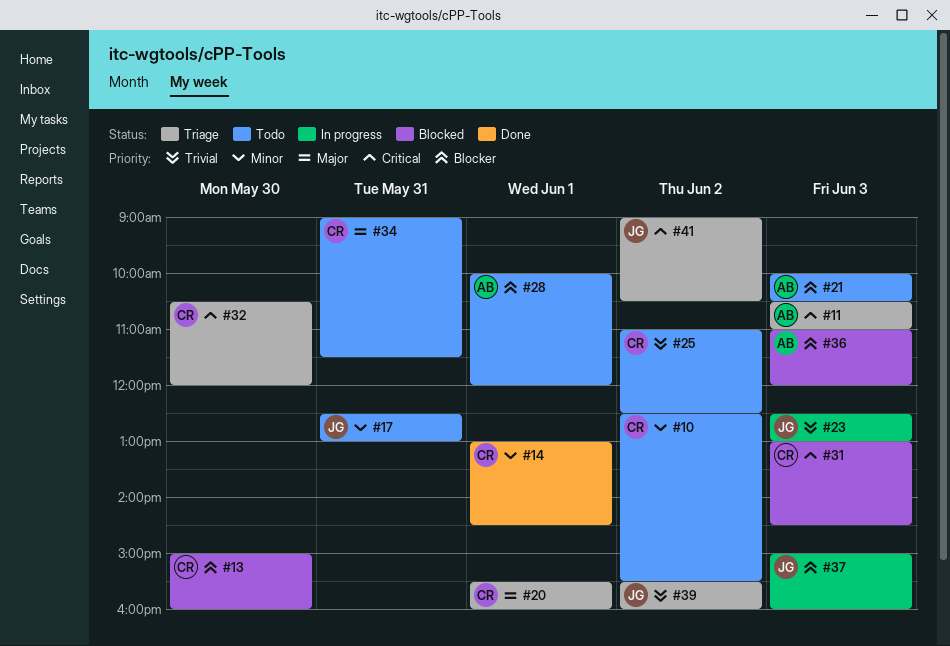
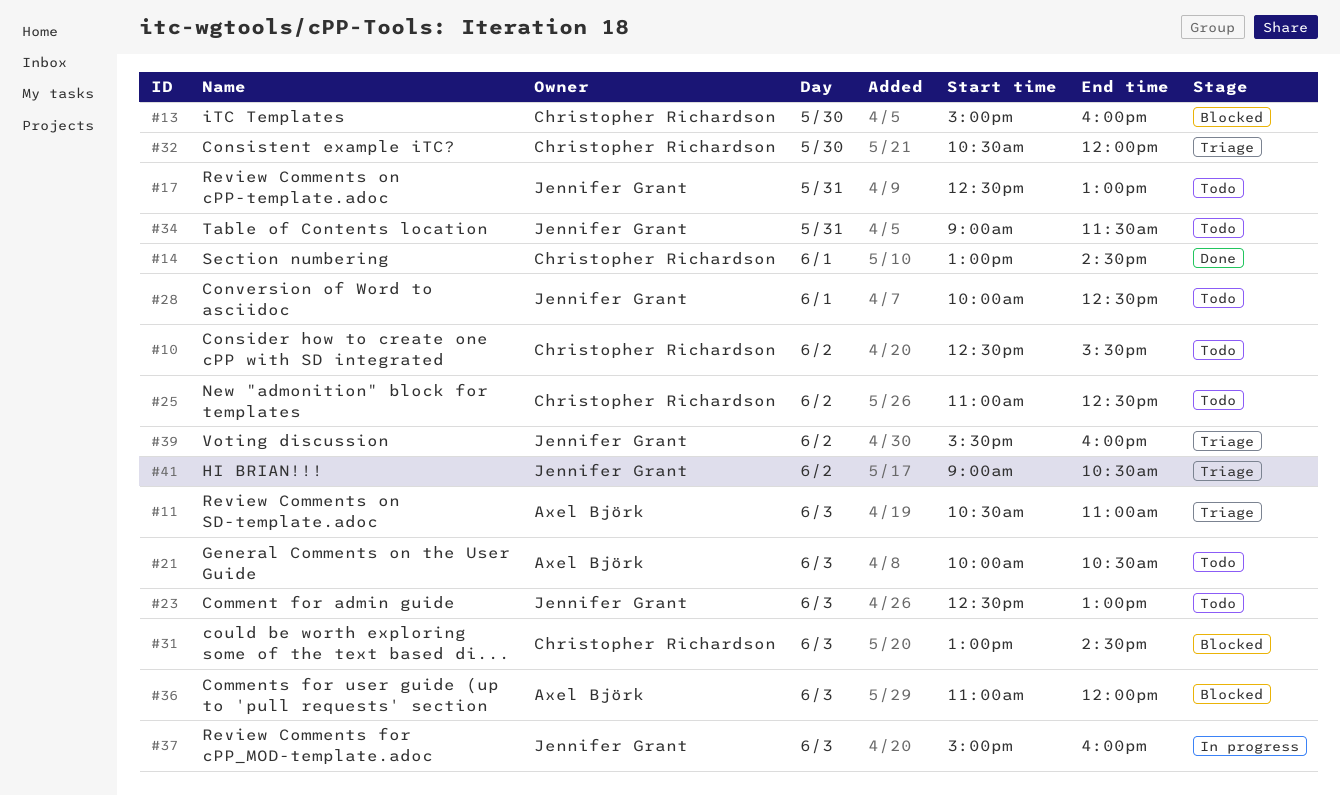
#20: present -> none
#23, status: In progress -> Todo
#28, owner: Axel Björk -> Jennifer Grant
#28, ends: 12:00 -> 12:30
#34, owner: Christopher Richardson -> Jennifer Grant

